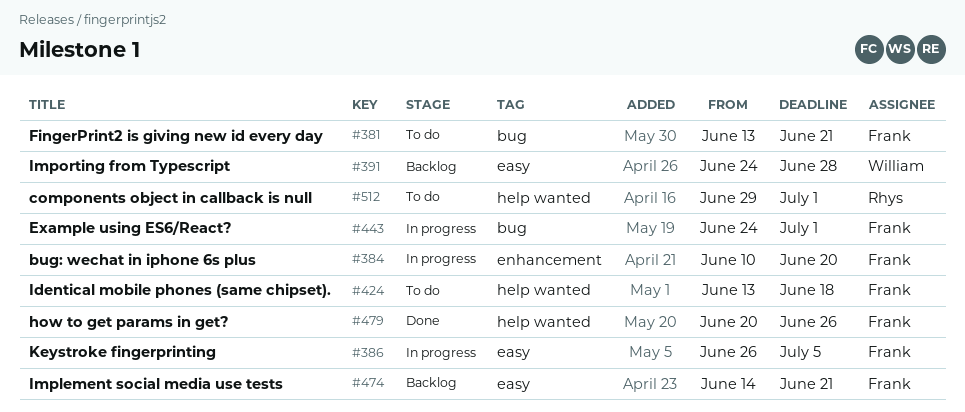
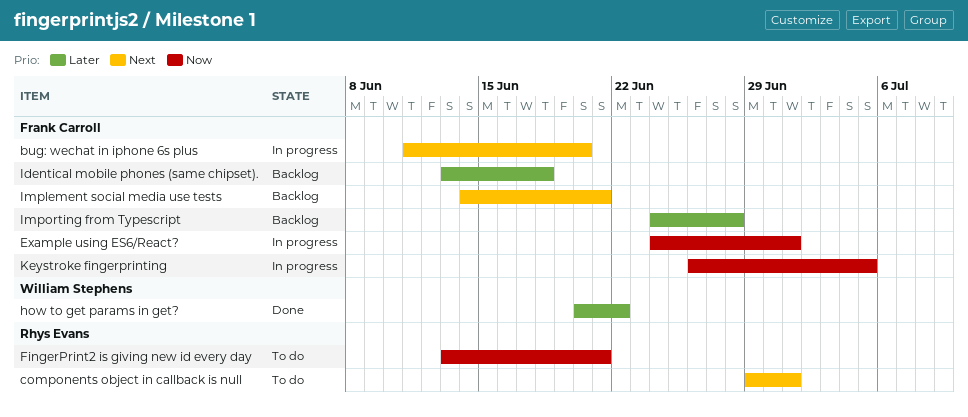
bug: wechat in iphone 6s plus, start: Jun 10 -> Jun 11
FingerPrint2 is giving new id every day, owner: Frank Carroll -> Rhys Evans
how to get params in get?, owner: Frank Carroll -> William Stephens
how to get params in get?, due: Jun 26 -> Jun 22
Identical mobile phones (same chipset)., status: To do -> Backlog
Importing from Typescript, owner: William Stephens -> Frank Carroll

